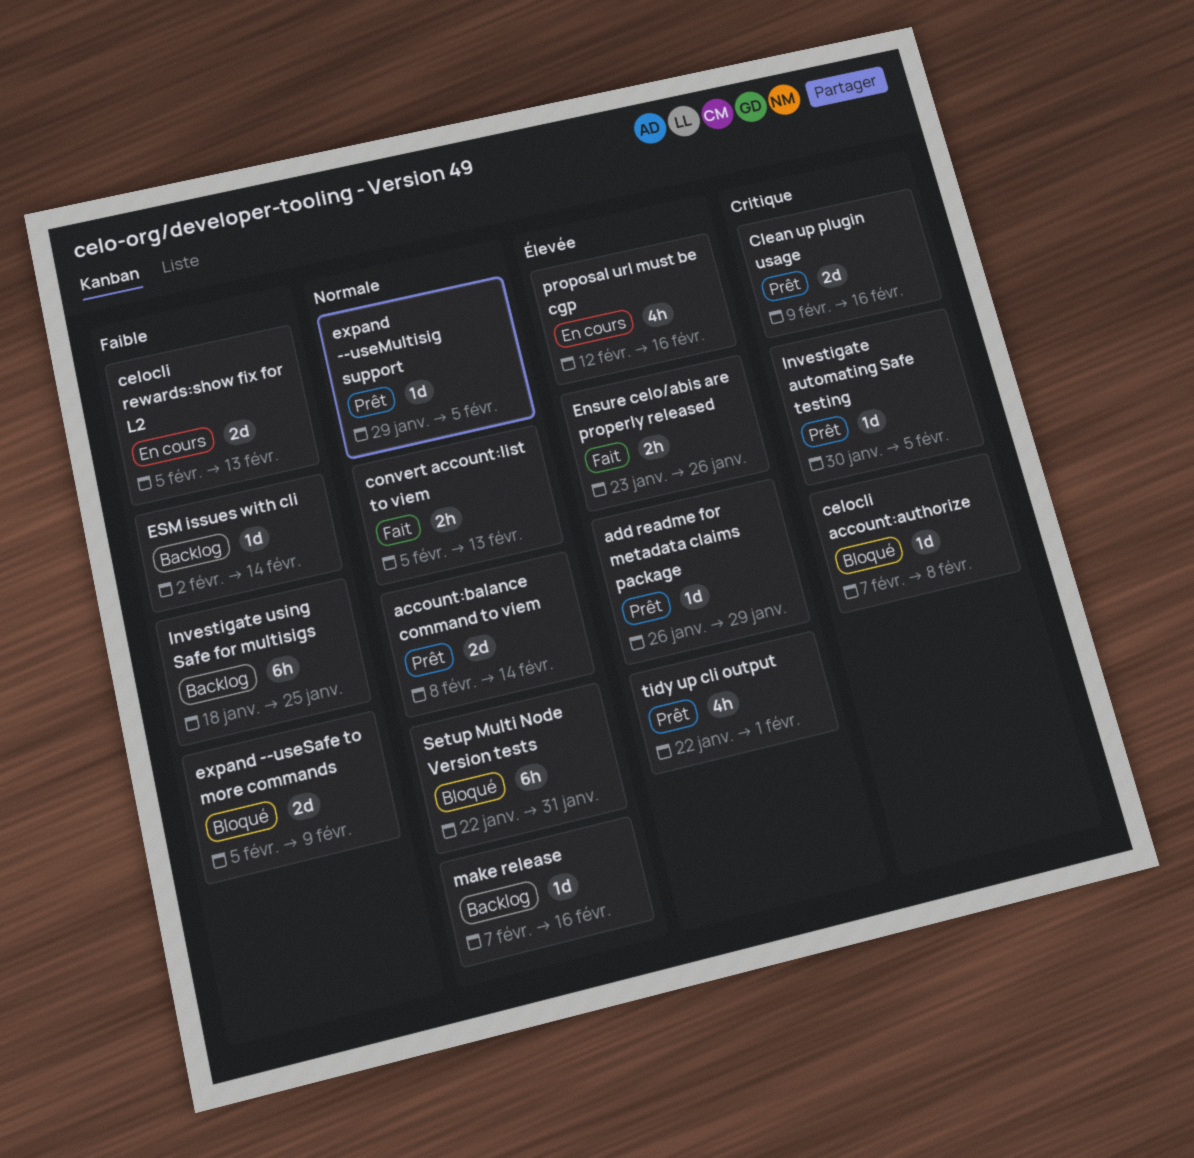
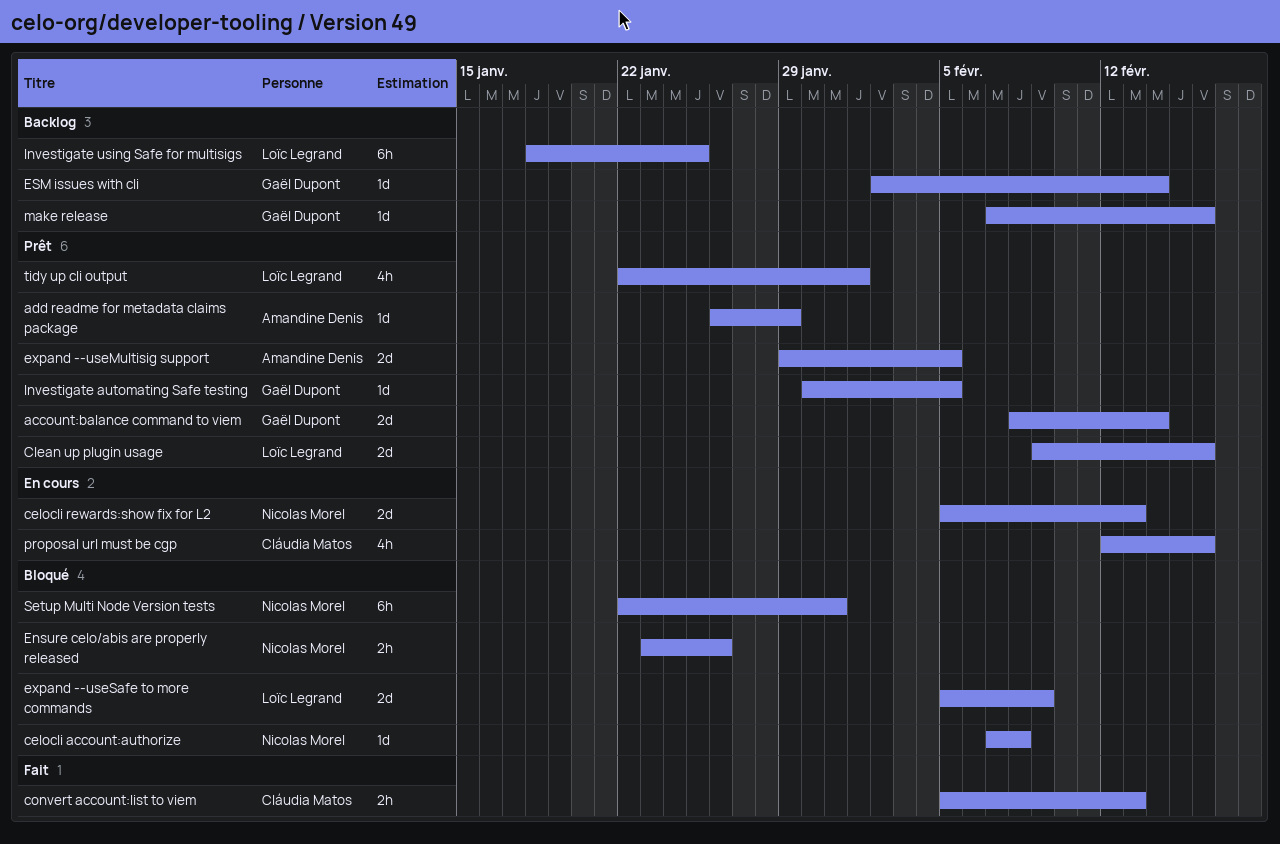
Ensure celo/abis are properly released, status: Fait -> Bloqué
expand --useMultisig support, estimate: 1d -> 2d

